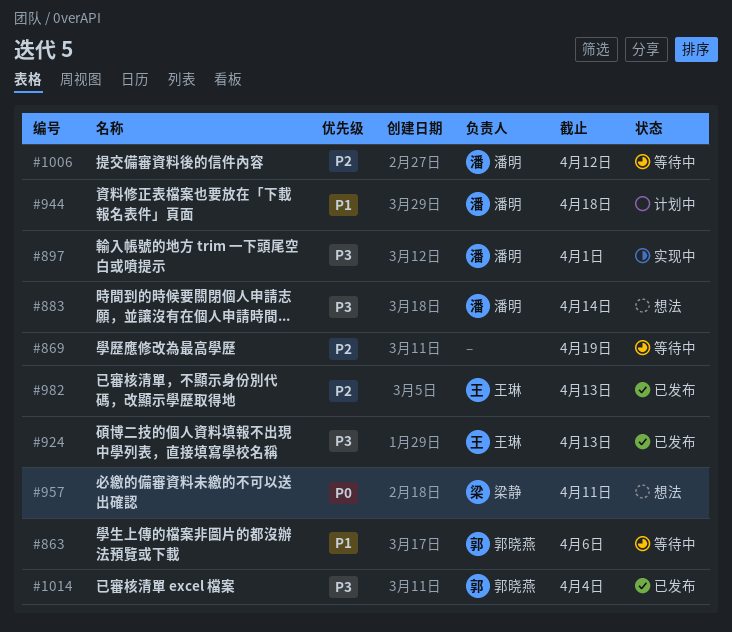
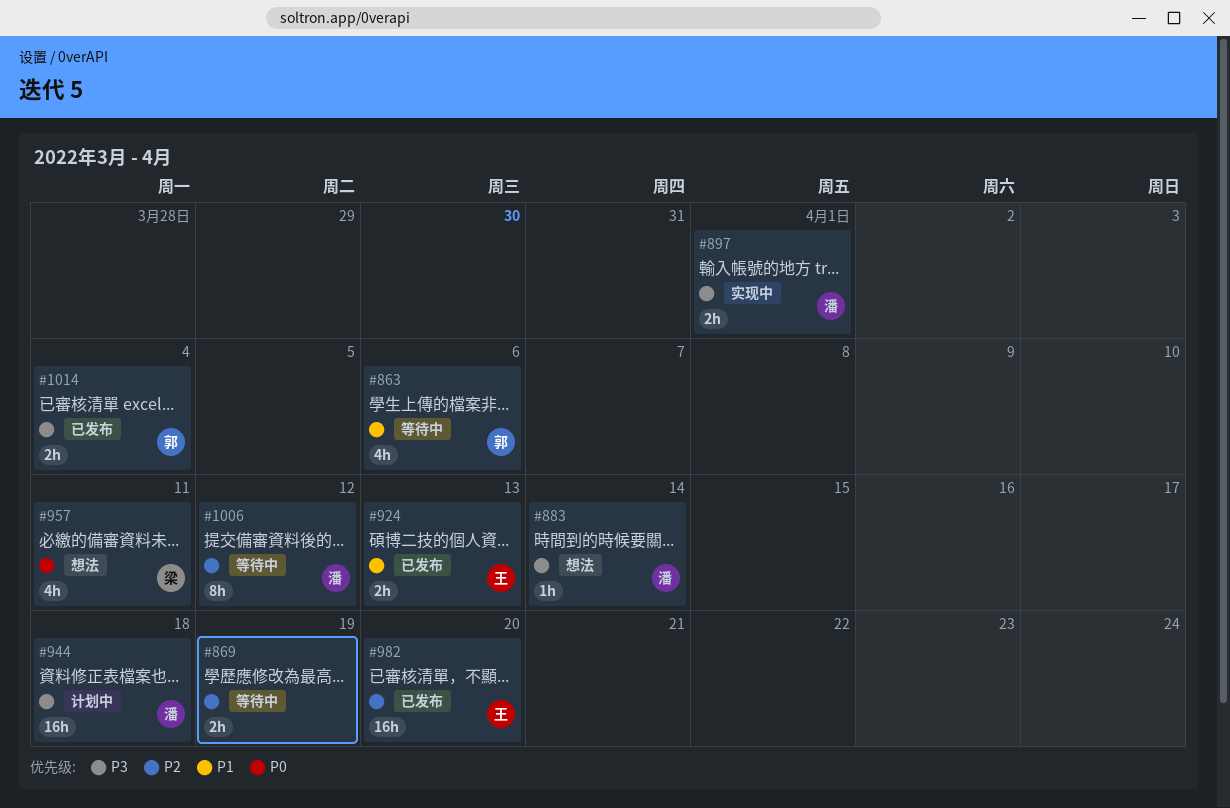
#924, priority: P3 -> P1
#944, priority: P1 -> P3
#982, due: Apr 13 -> Apr 20

